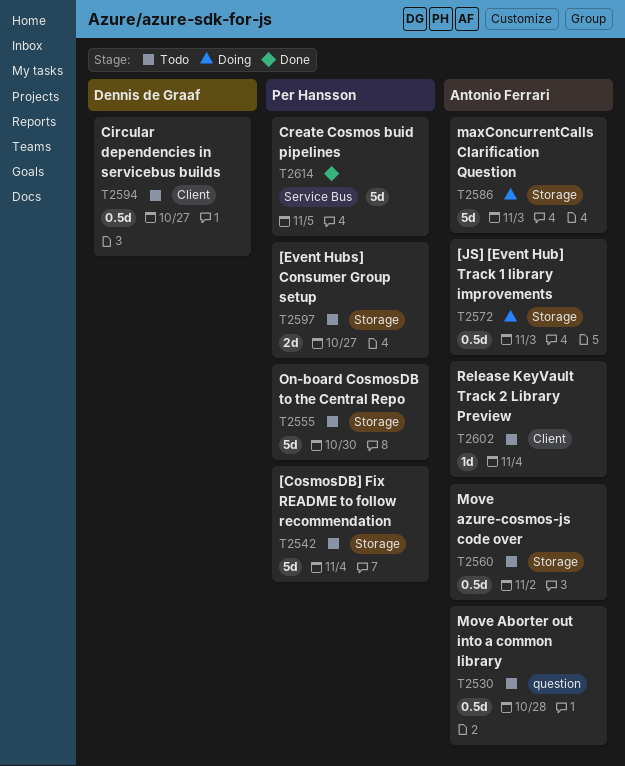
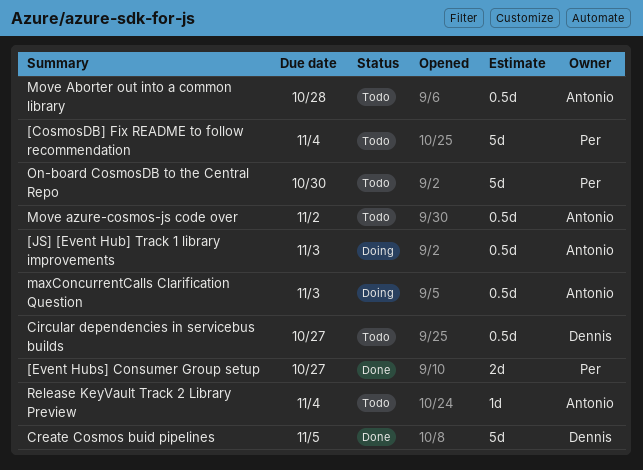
[Event Hubs] Consumer Group setup, status: Todo -> Done
Create Cosmos buid pipelines, owner: Per Hansson -> Dennis de Graaf
maxConcurrentCalls Clarification Question, estimate: 5d -> 0.5d

